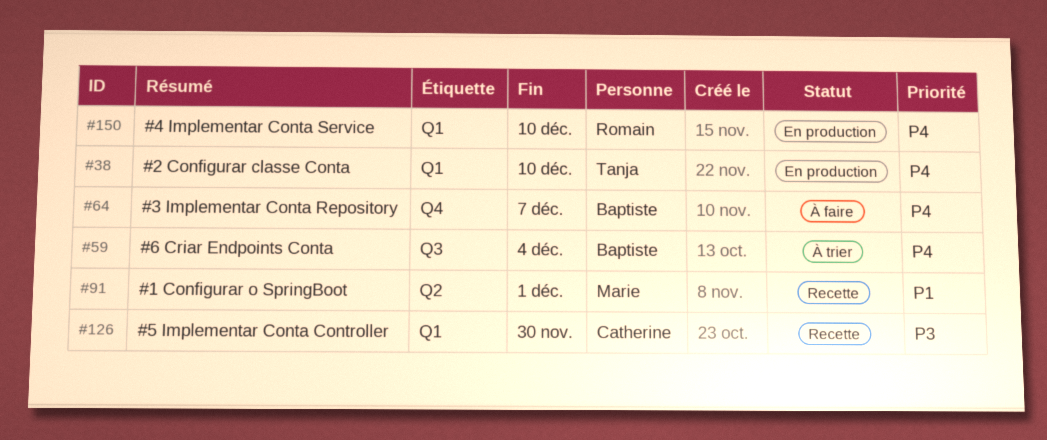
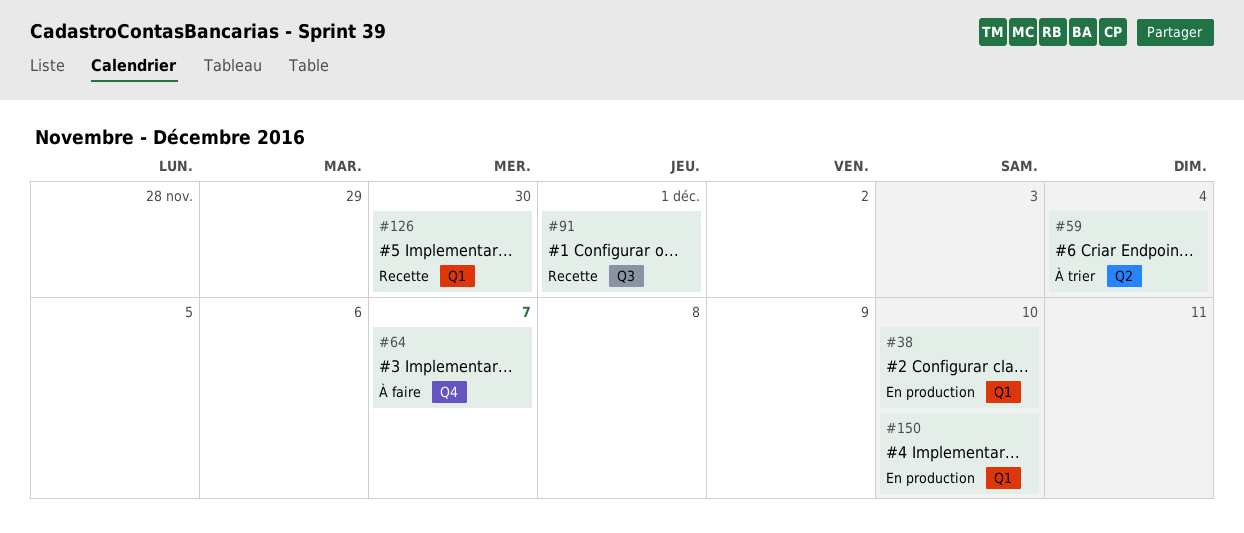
#59, label: Q3 -> Q2
#91, label: Q2 -> Q3

